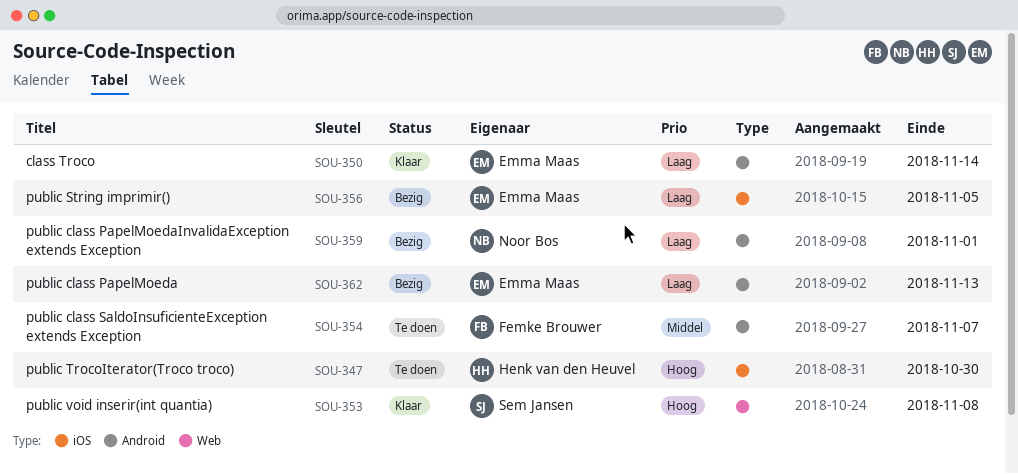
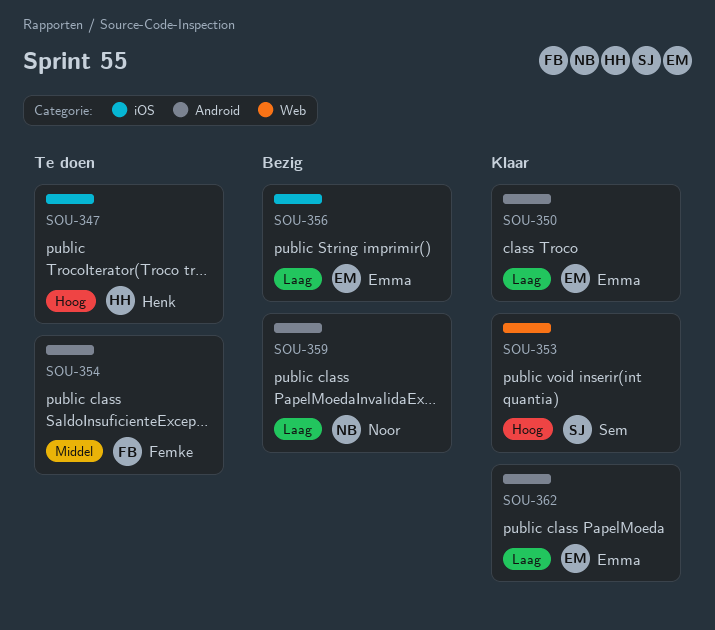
SOU-362, status: Bezig -> Klaar

